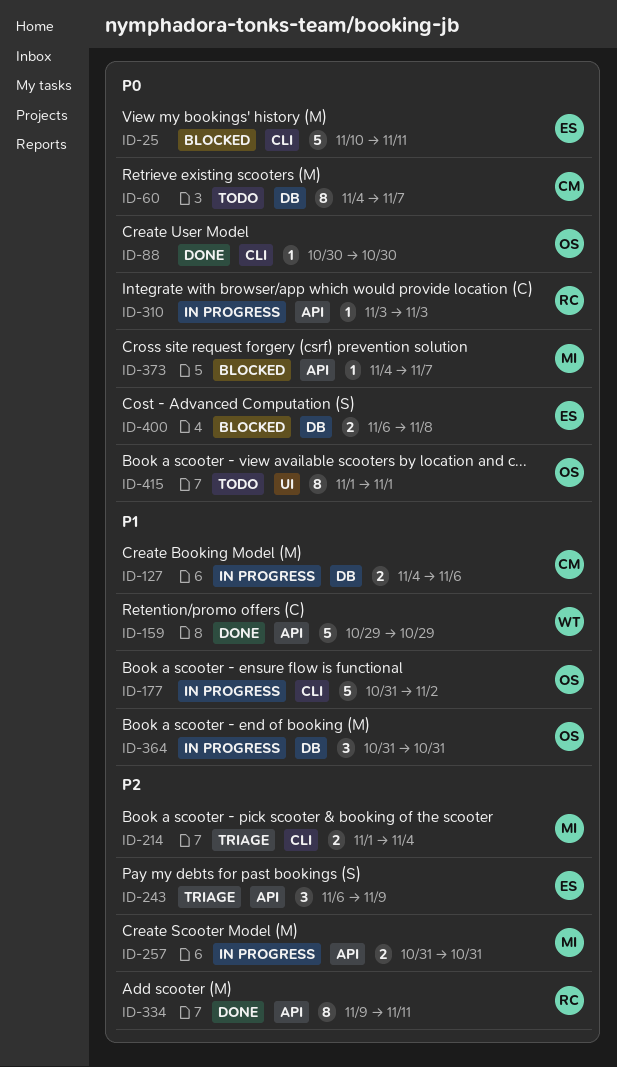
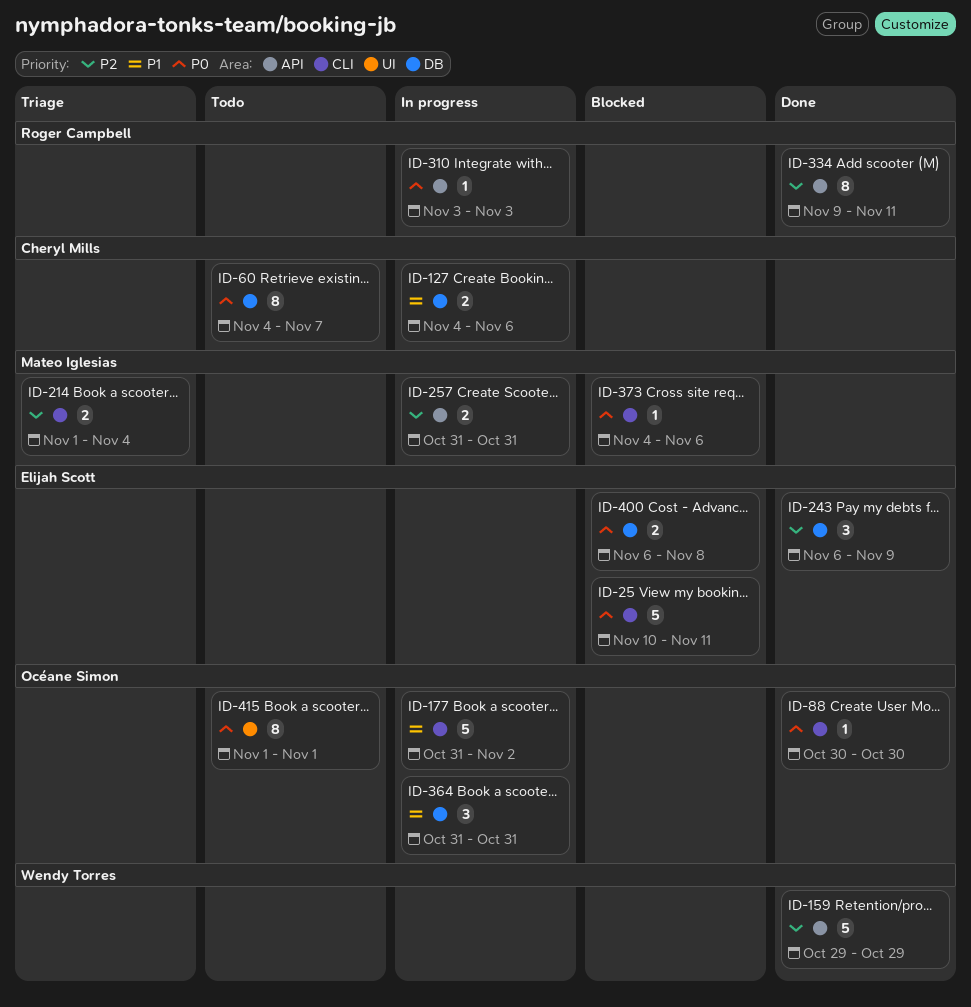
ID-159, priority: P1 -> P2
ID-243, status: Triage -> Done
ID-243, label: API -> DB
ID-373, label: API -> CLI
ID-373, due: Nov 7 -> Nov 6

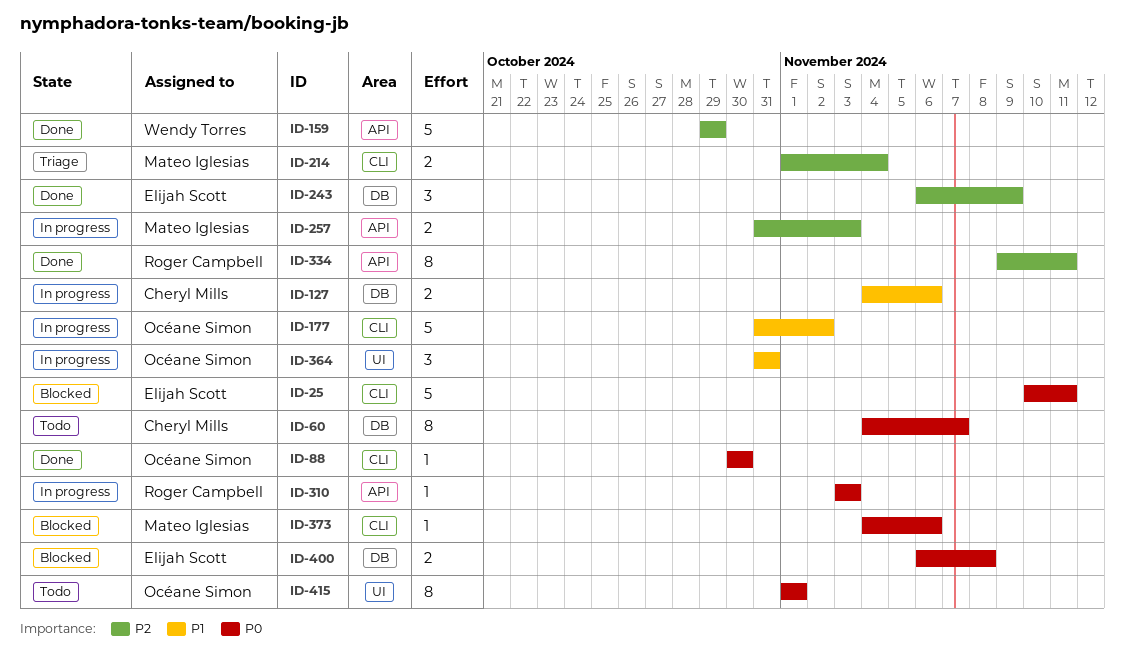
ID-257, due: Oct 31 -> Nov 3
ID-364, label: DB -> UI

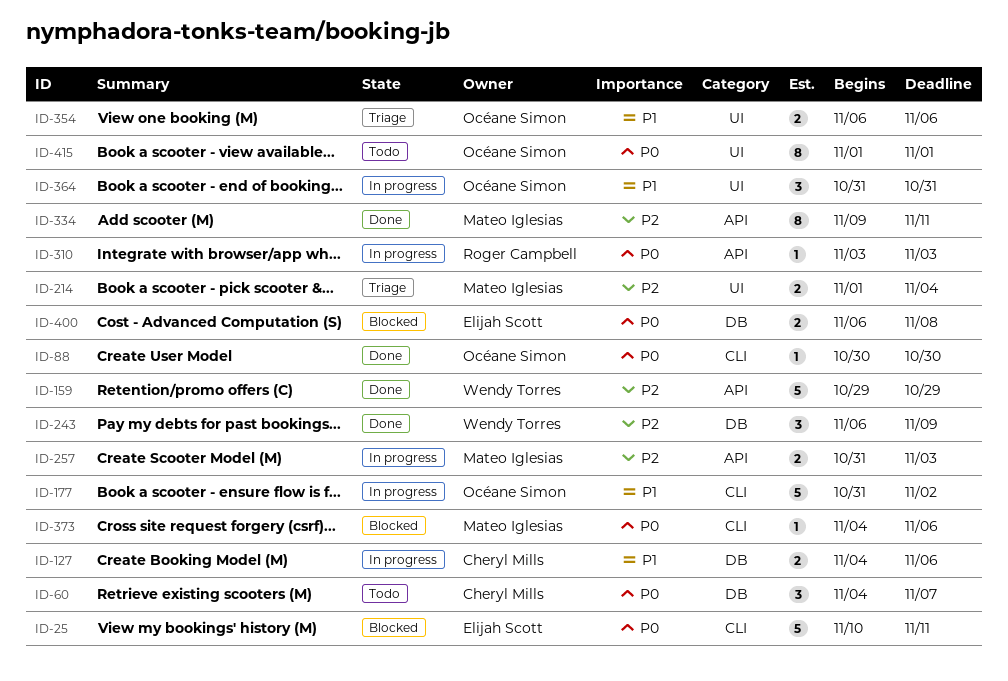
ID-60, estimate: 8 -> 3
ID-214, label: CLI -> UI
ID-243, owner: Elijah Scott -> Wendy Torres
ID-334, owner: Roger Campbell -> Mateo Iglesias
ID-354: none -> present

